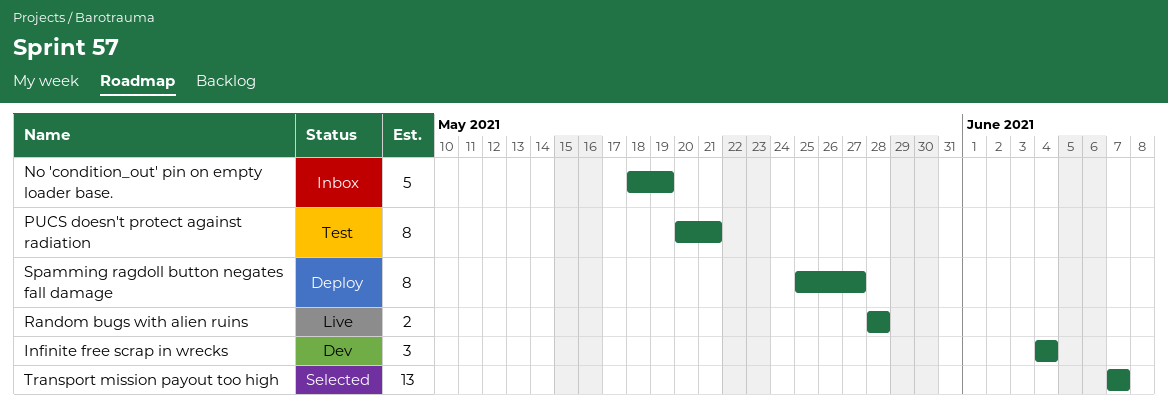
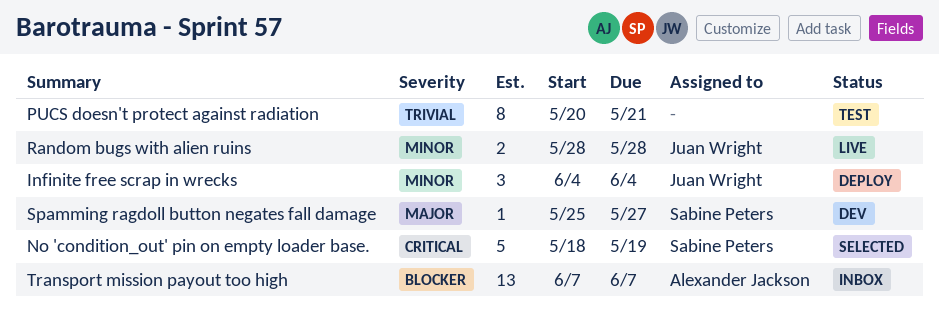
Infinite free scrap in wrecks, status: Dev -> Deploy
No 'condition_out' pin on empty loader base., status: Inbox -> Selected
Spamming ragdoll button negates fall damage, status: Deploy -> Dev
Spamming ragdoll button negates fall damage, estimate: 8 -> 1
Transport mission payout too high, status: Selected -> Inbox

